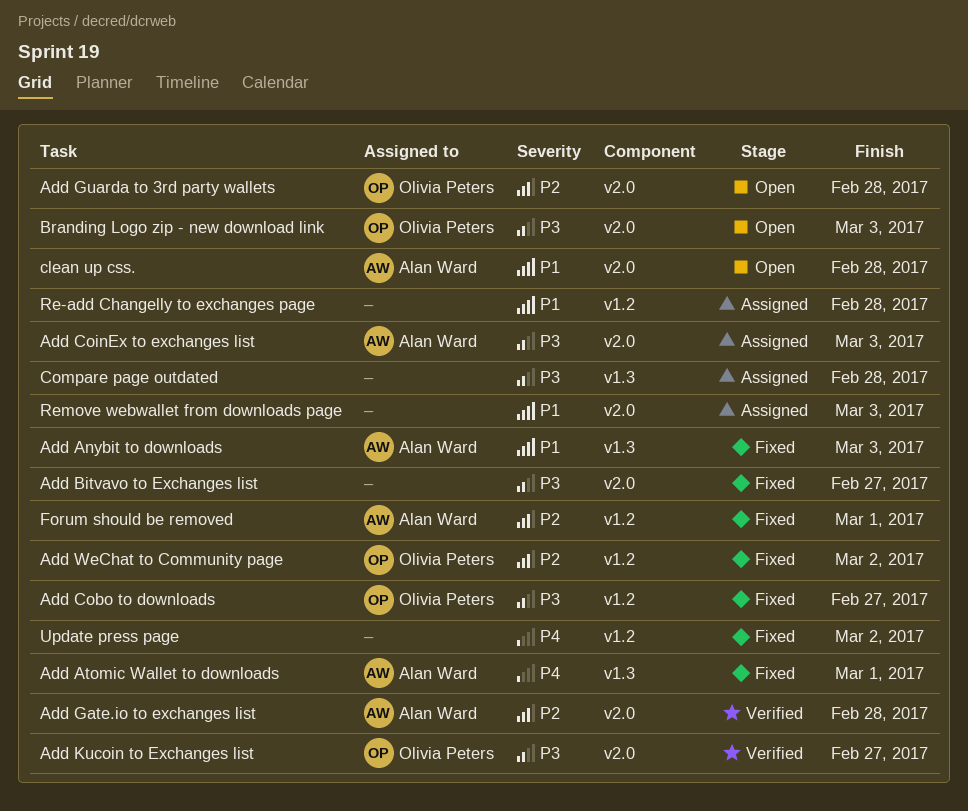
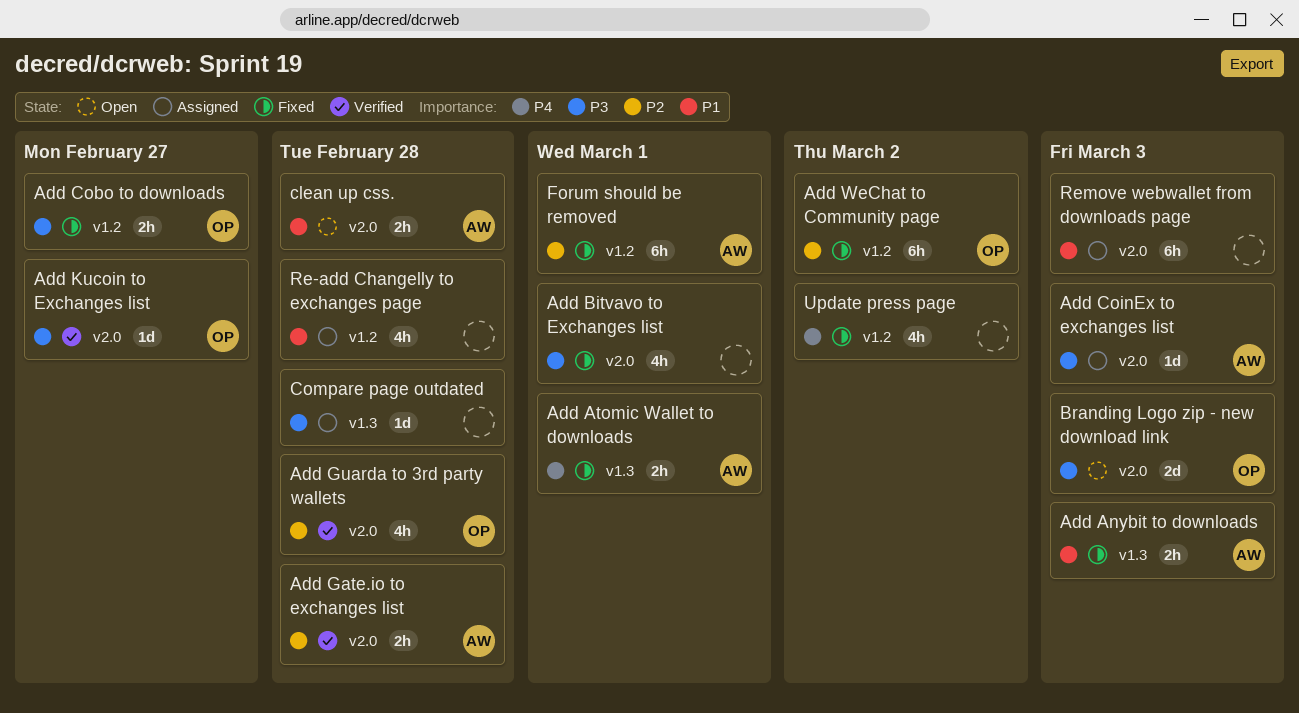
Add Bitvavo to Exchanges list, due: Feb 27 -> Mar 1
Add Guarda to 3rd party wallets, status: Open -> Verified

